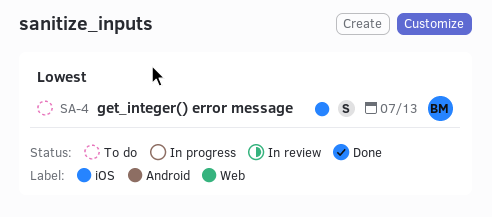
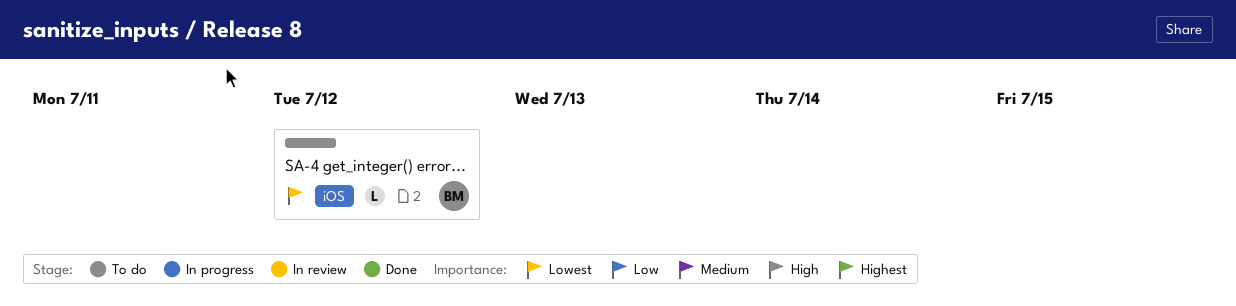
SA-4, estimate: S -> L
SA-4, due: Jul 13 -> Jul 12

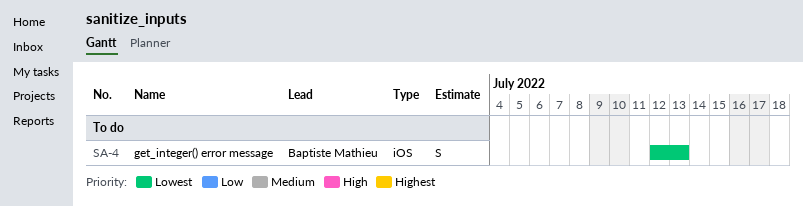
SA-4, estimate: L -> S
SA-4, due: Jul 12 -> Jul 13

